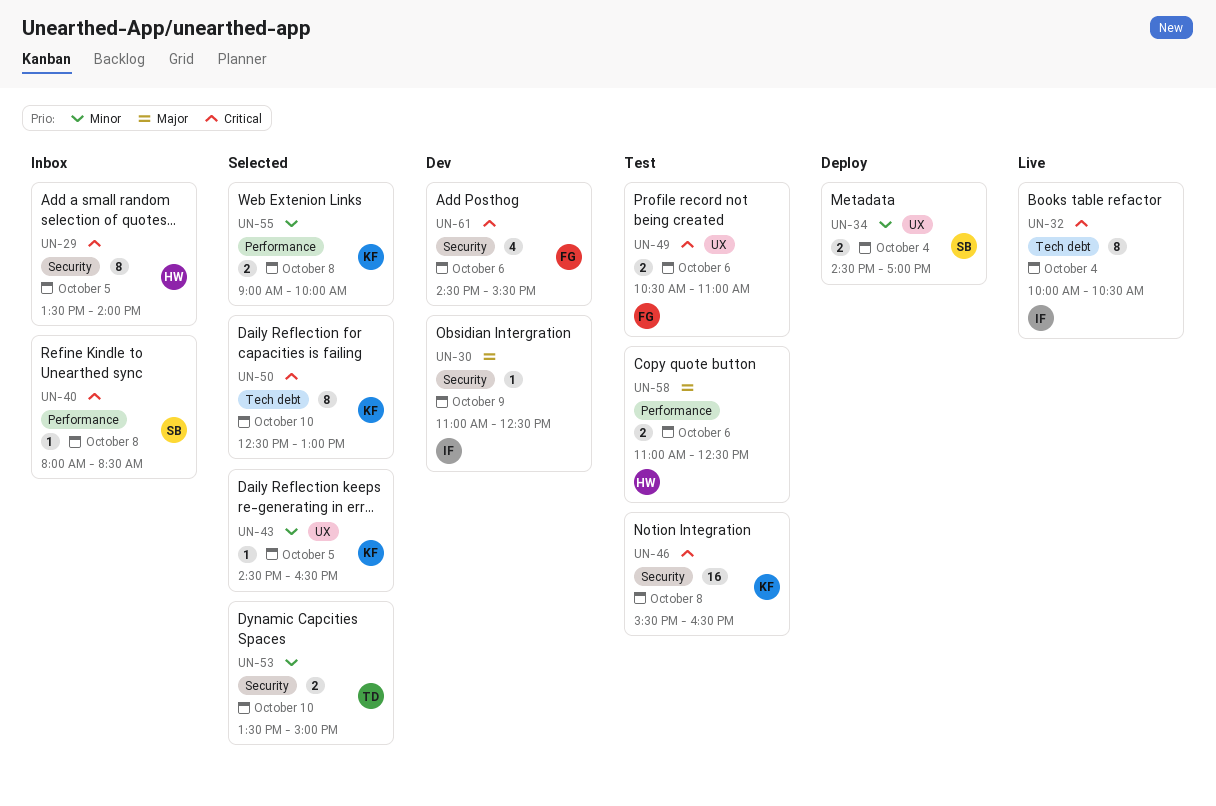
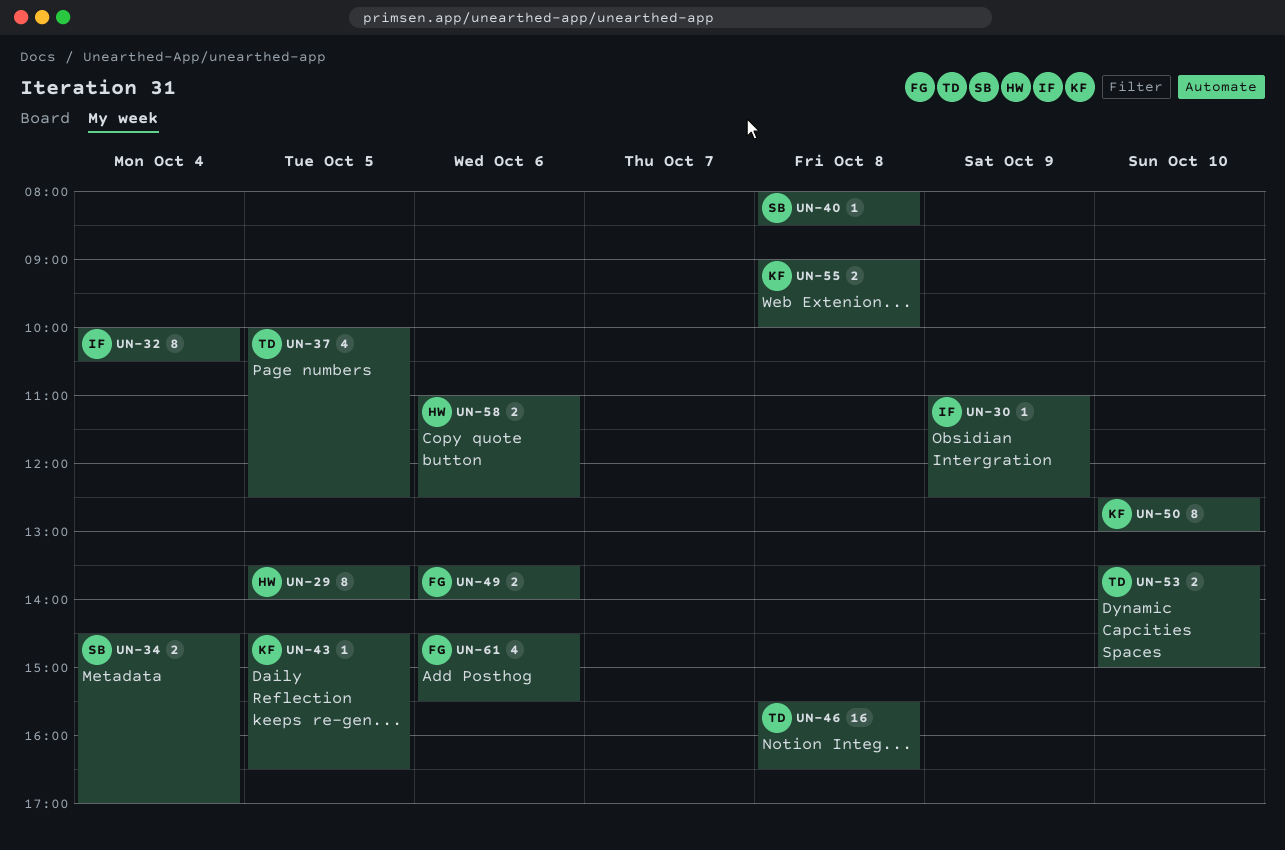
UN-37: none -> present
UN-46, owner: KF -> TD
UN-49, begins: 10:30 -> 13:30
UN-49, ends: 11:00 -> 14:00

